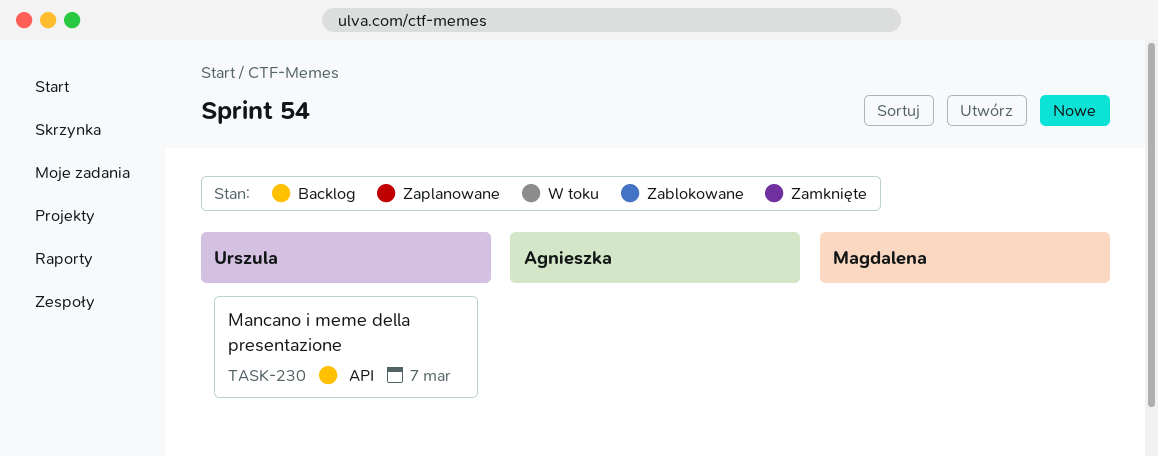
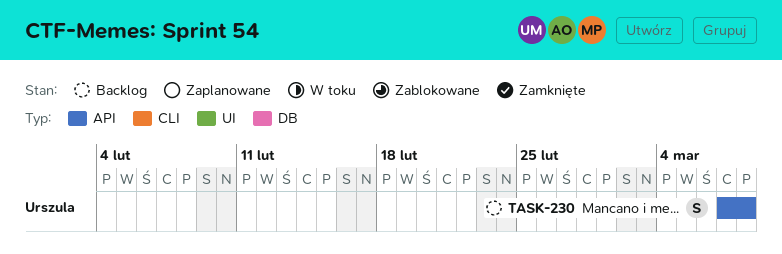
TASK-230, due: Mar 7 -> Mar 8

